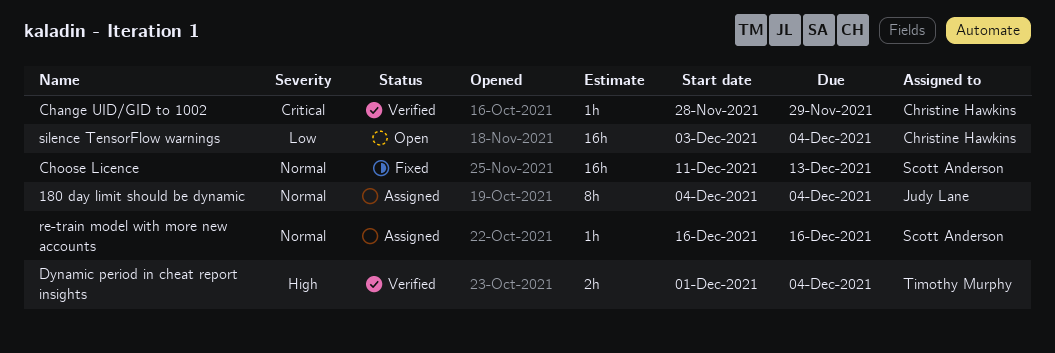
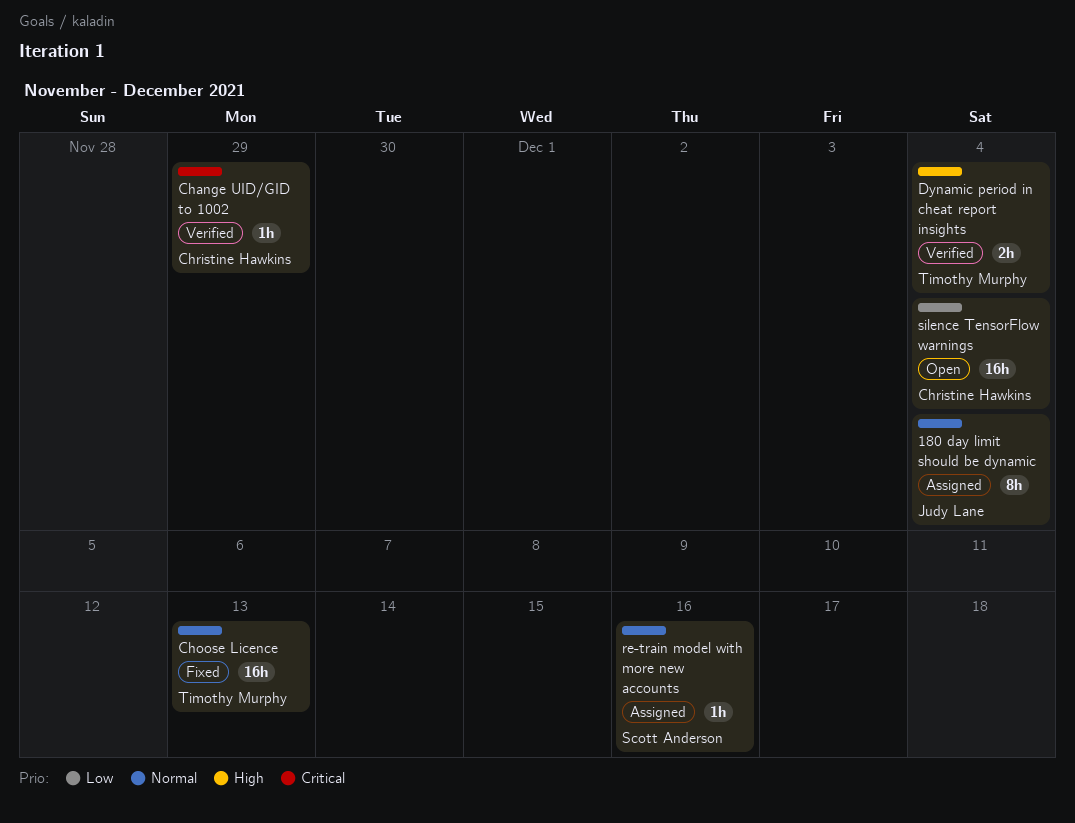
Choose Licence, owner: Scott Anderson -> Timothy Murphy

